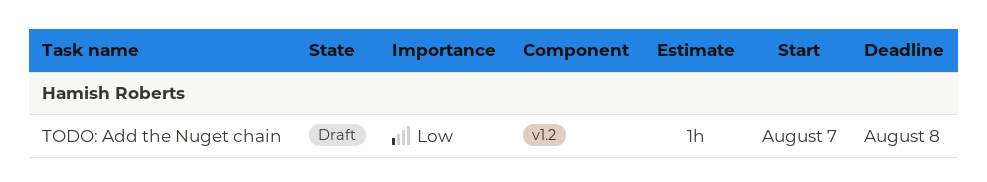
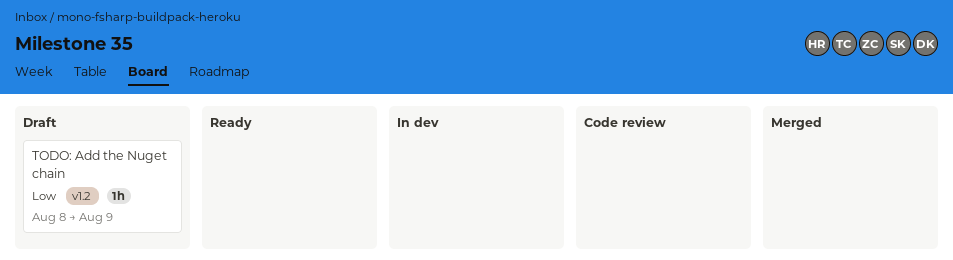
TODO: Add the Nuget chain, start: Aug 7 -> Aug 8
TODO: Add the Nuget chain, due: Aug 8 -> Aug 9

